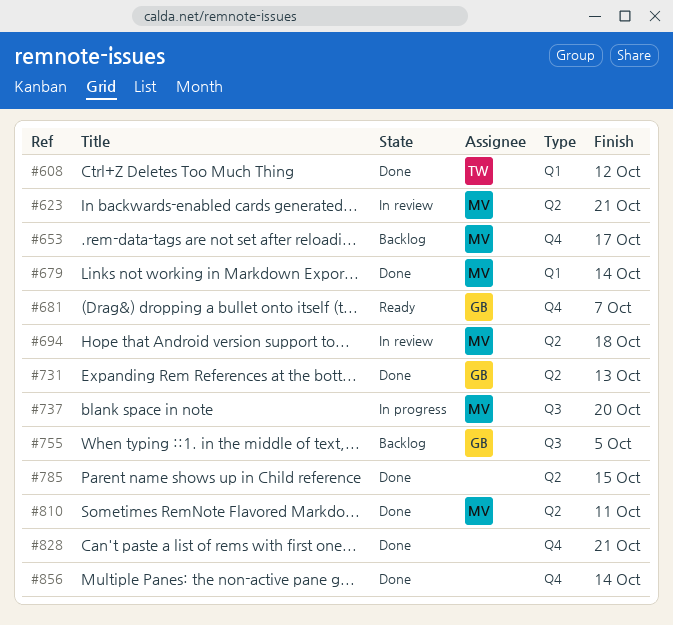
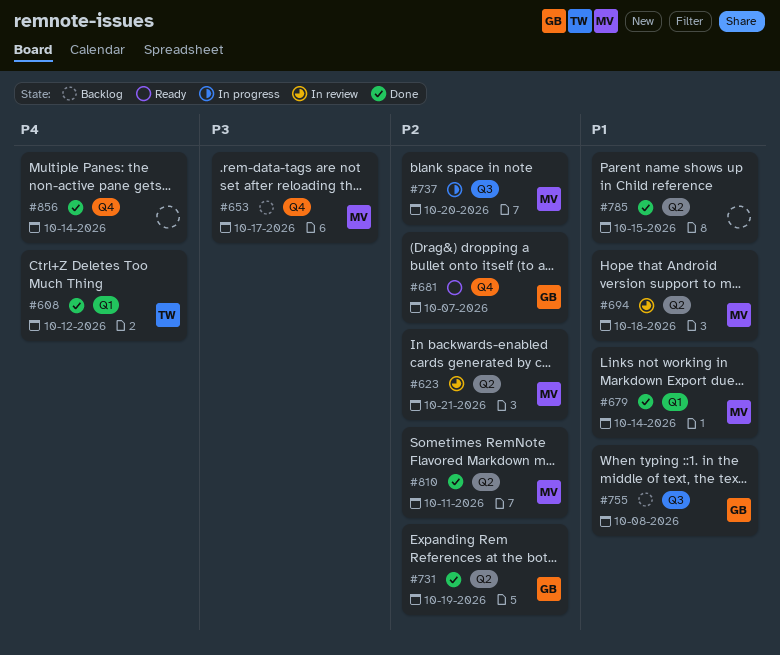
#731, due: Oct 13 -> Oct 19
#755, due: Oct 5 -> Oct 8
#828: present -> none

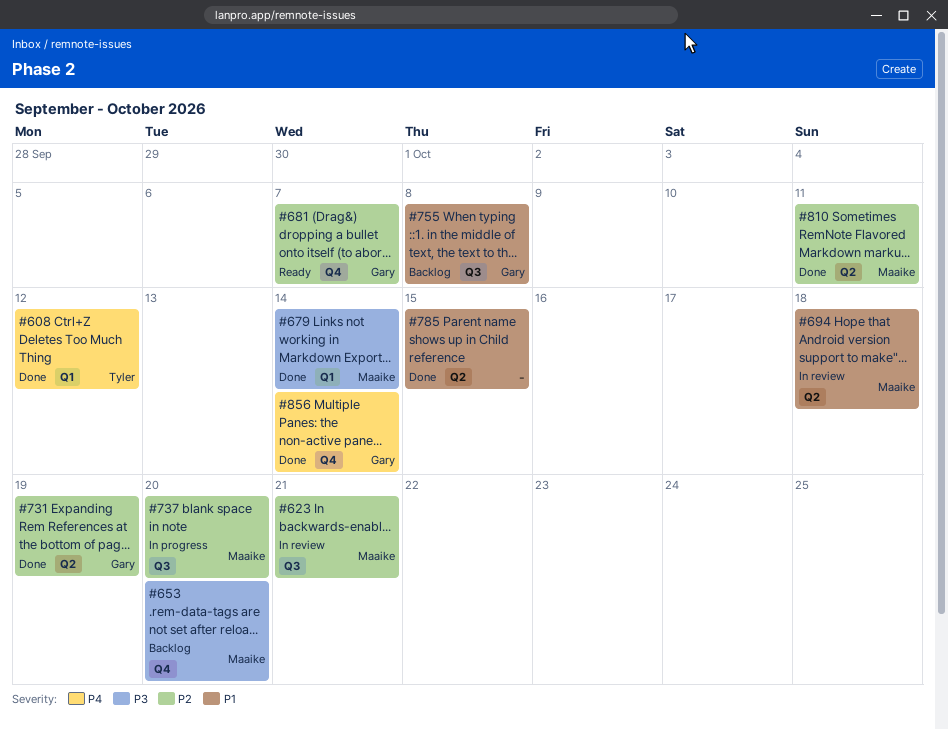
#623, label: Q2 -> Q3
#653, due: Oct 17 -> Oct 20
#679, priority: P1 -> P3
#856, owner: none -> Gary

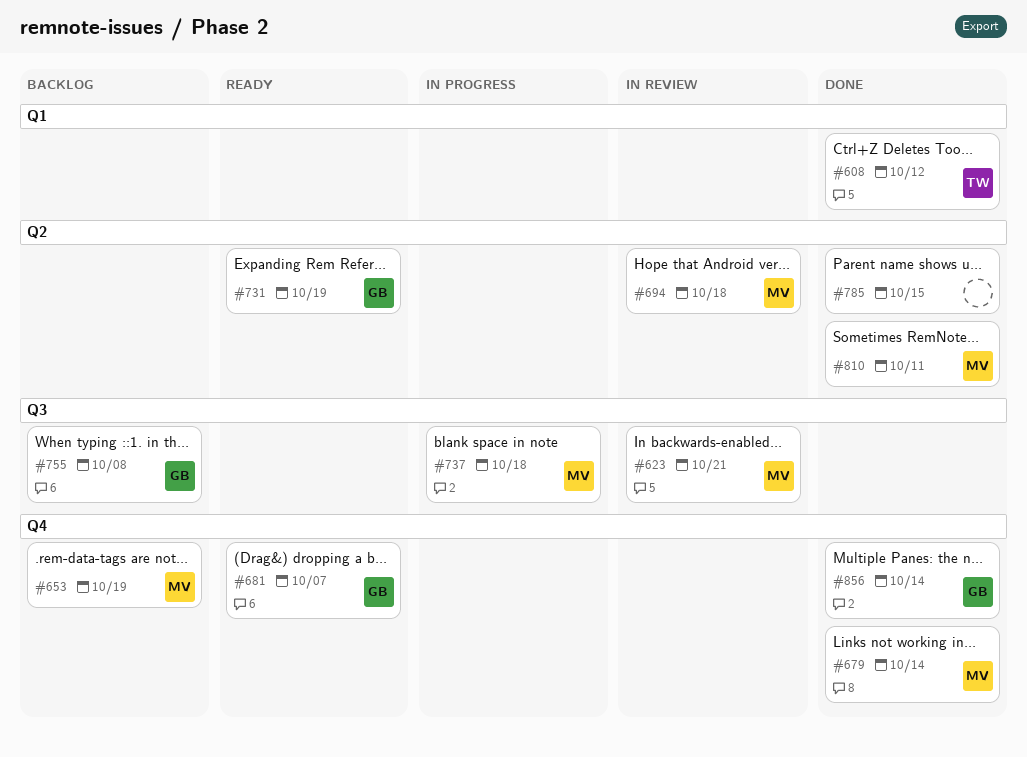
#653, due: Oct 20 -> Oct 19
#679, label: Q1 -> Q4
#731, status: Done -> Ready
#737, due: Oct 20 -> Oct 18

